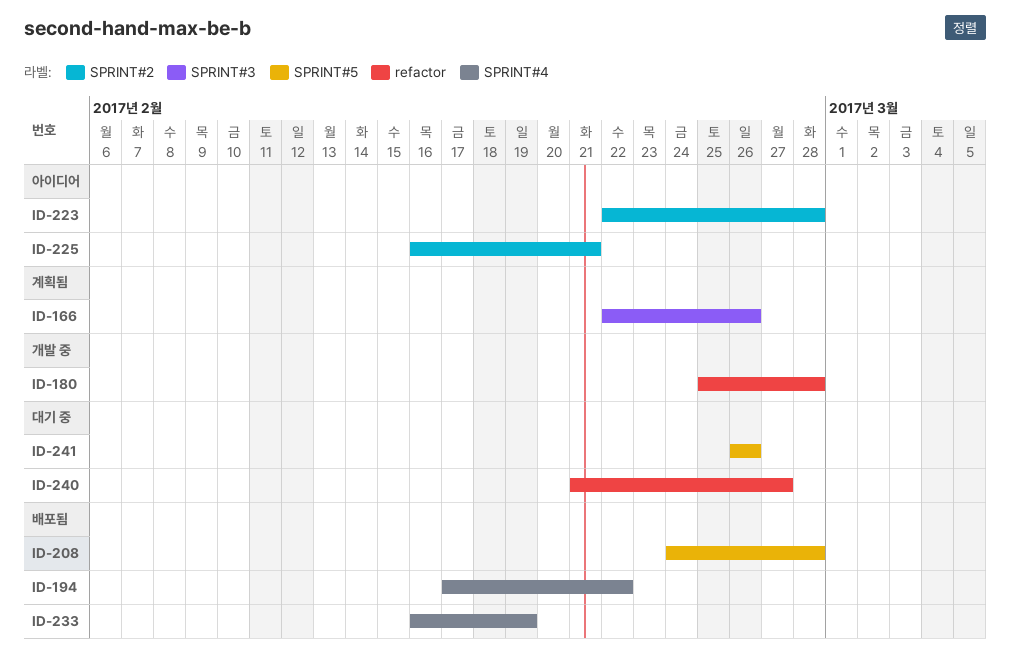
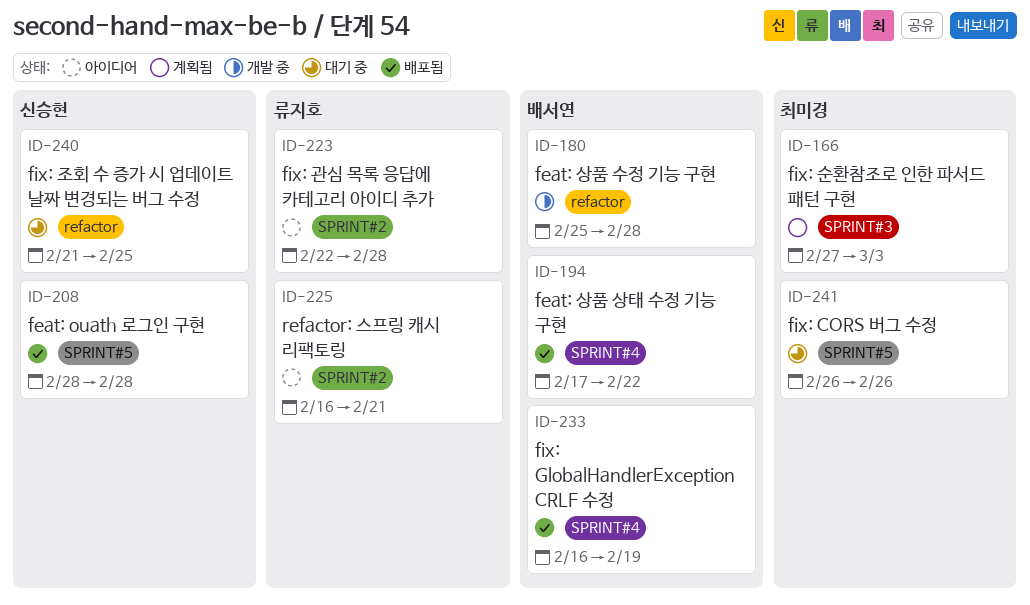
ID-166, start: Feb 22 -> Feb 27
ID-166, due: Feb 26 -> Mar 3
ID-208, start: Feb 24 -> Feb 28
ID-240, due: Feb 27 -> Feb 25

